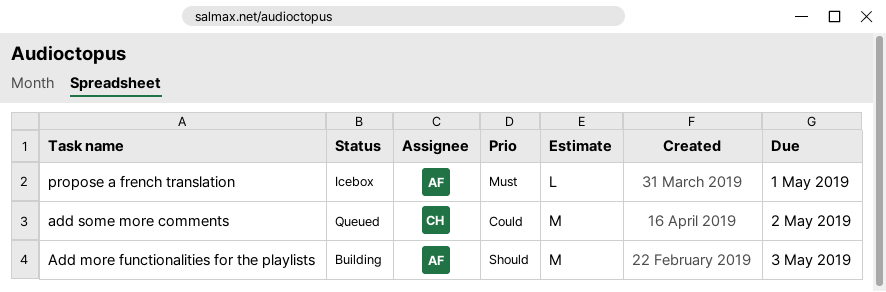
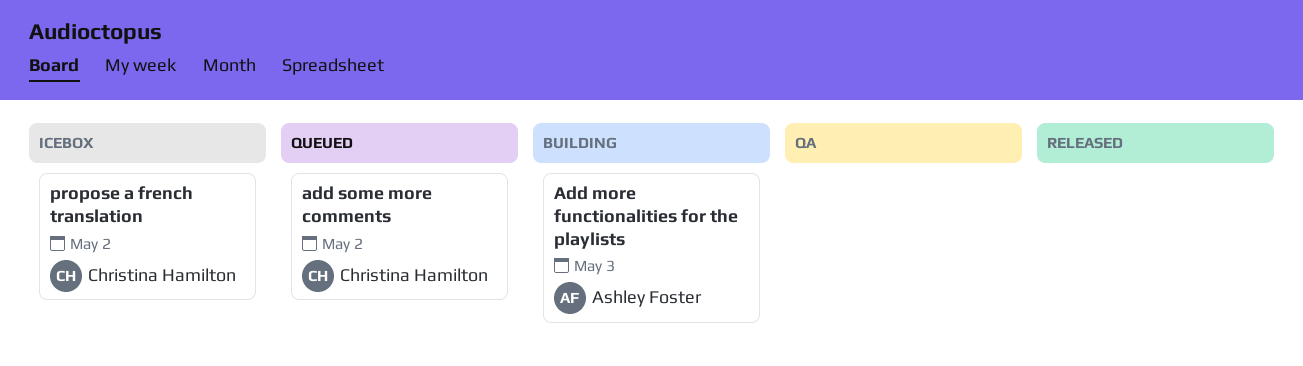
propose a french translation, owner: Ashley Foster -> Christina Hamilton
propose a french translation, due: May 1 -> May 2

